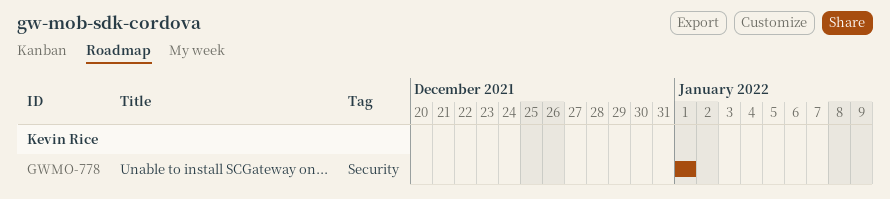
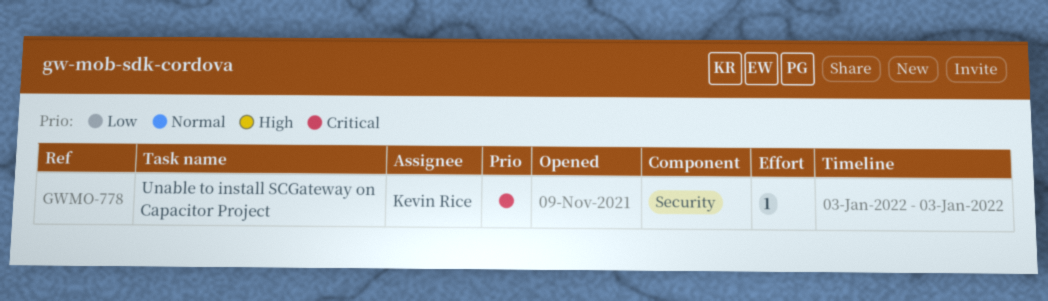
GWMO-778, start: Jan 1 -> Jan 3
GWMO-778, due: Jan 1 -> Jan 3

